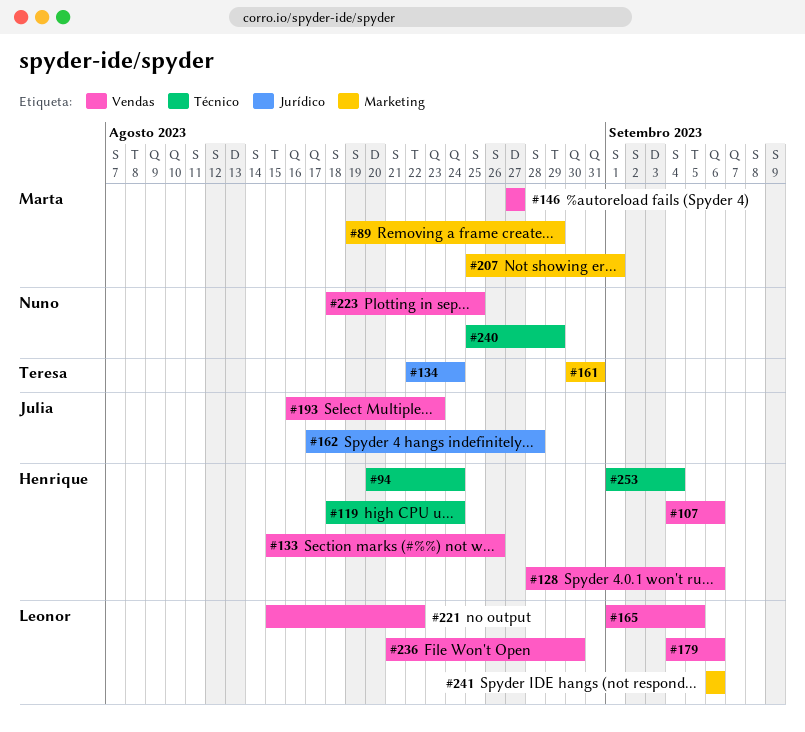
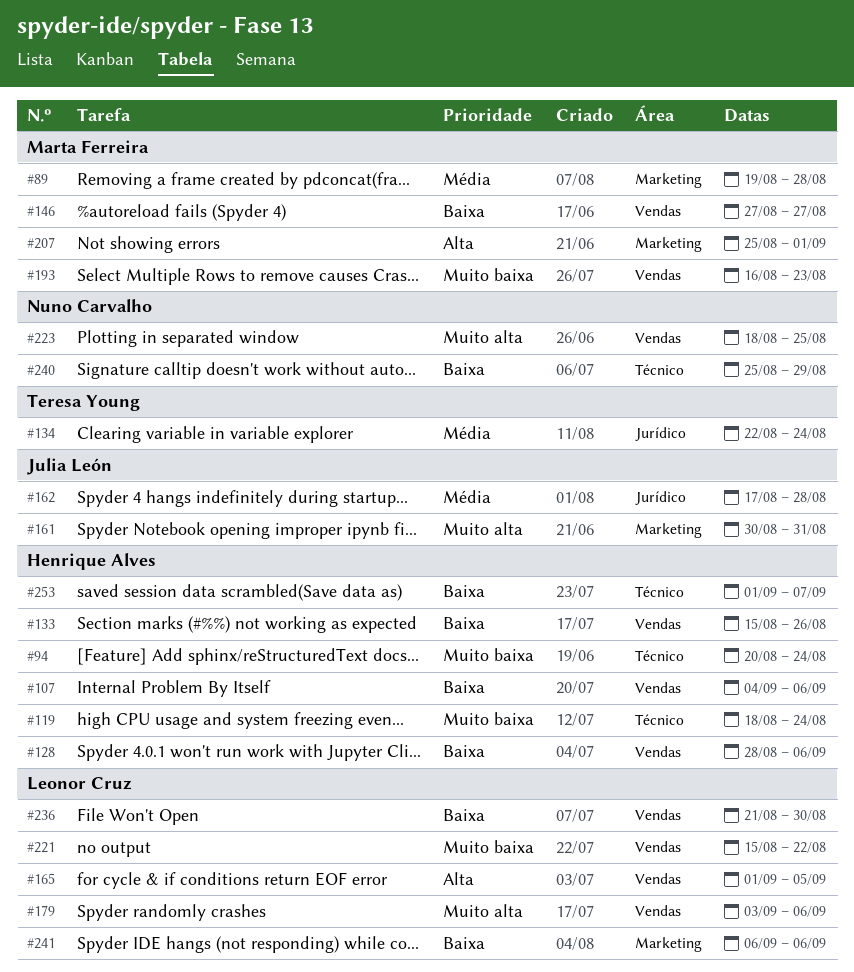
#89, due: Aug 29 -> Aug 28
#161, owner: Teresa Young -> Julia León
#179, start: Sep 4 -> Sep 3
#193, owner: Julia León -> Marta Ferreira
#253, due: Sep 4 -> Sep 7

